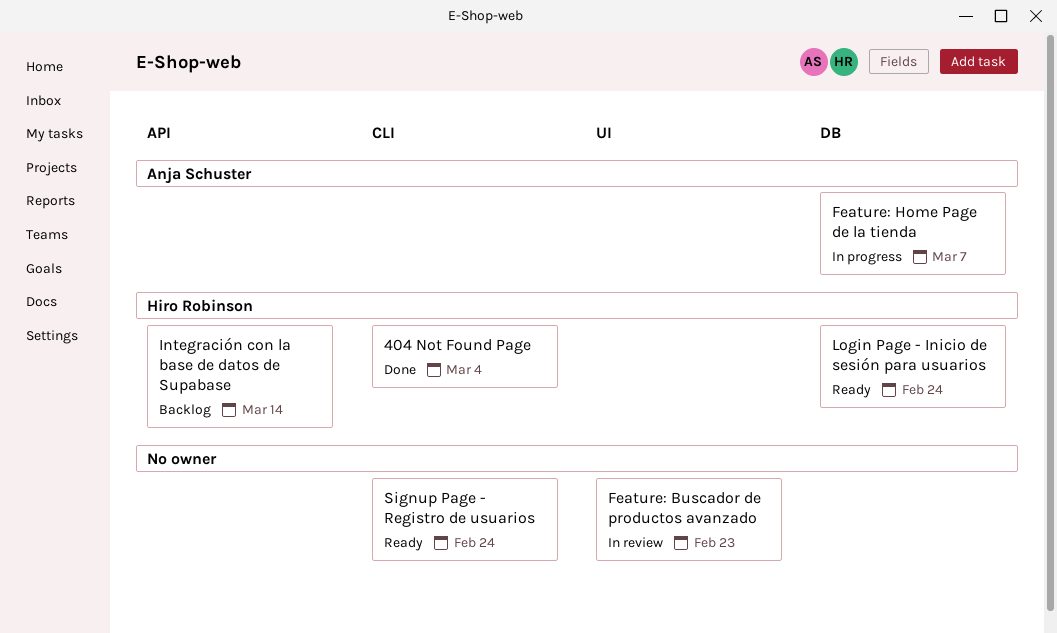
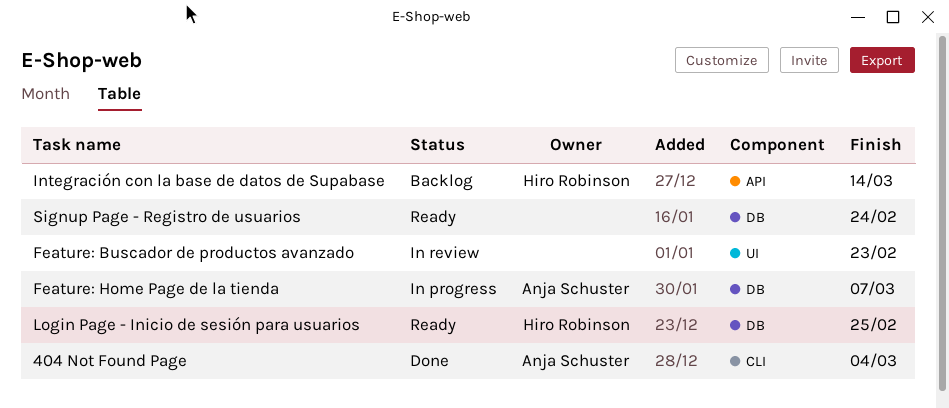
404 Not Found Page, owner: Hiro Robinson -> Anja Schuster
Login Page - Inicio de sesión para usuarios, due: Feb 24 -> Feb 25
Signup Page - Registro de usuarios, label: CLI -> DB

